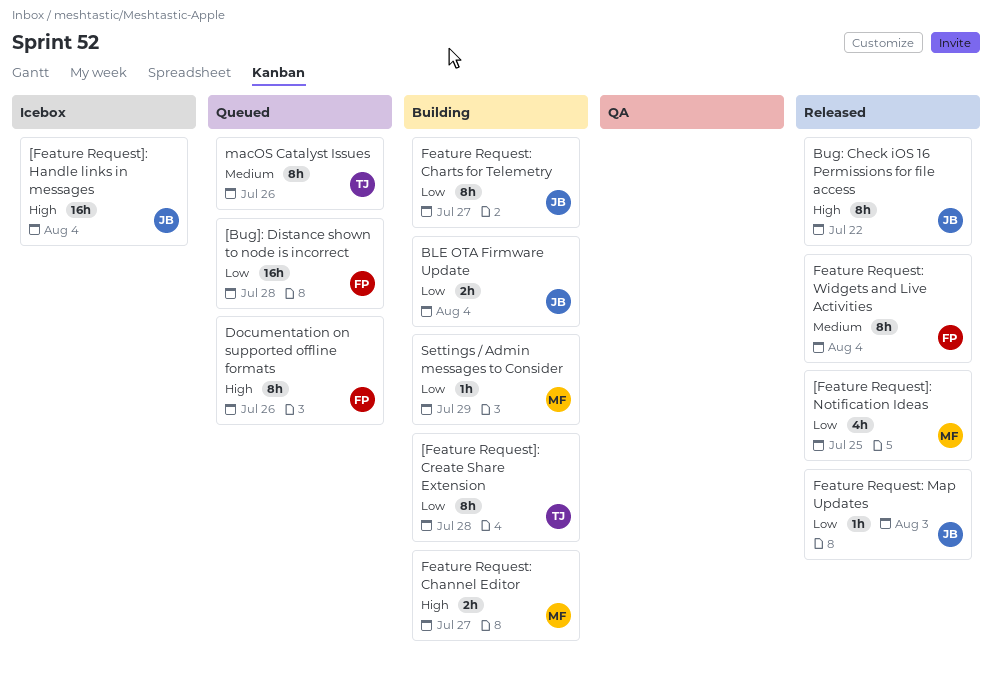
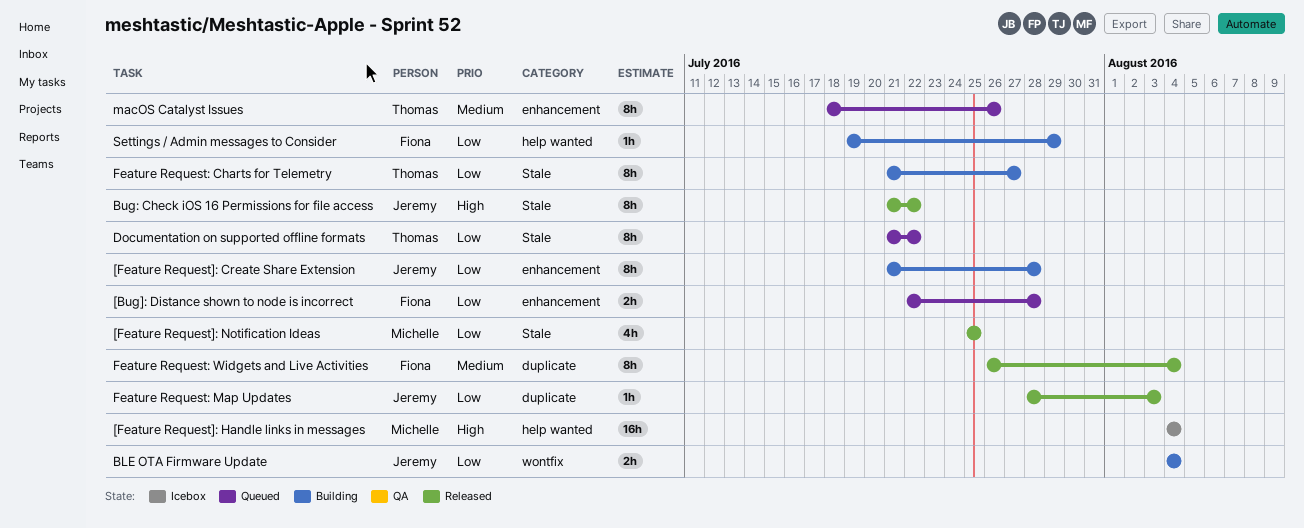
[Bug]: Distance shown to node is incorrect, estimate: 16h -> 2h
[Feature Request]: Create Share Extension, owner: Thomas -> Jeremy
[Feature Request]: Handle links in messages, owner: Jeremy -> Michelle
Documentation on supported offline formats, owner: Fiona -> Thomas
Documentation on supported offline formats, priority: High -> Low
Documentation on supported offline formats, due: Jul 26 -> Jul 22
Feature Request: Channel Editor: present -> none
Feature Request: Charts for Telemetry, owner: Jeremy -> Thomas
Settings / Admin messages to Consider, owner: Michelle -> Fiona

